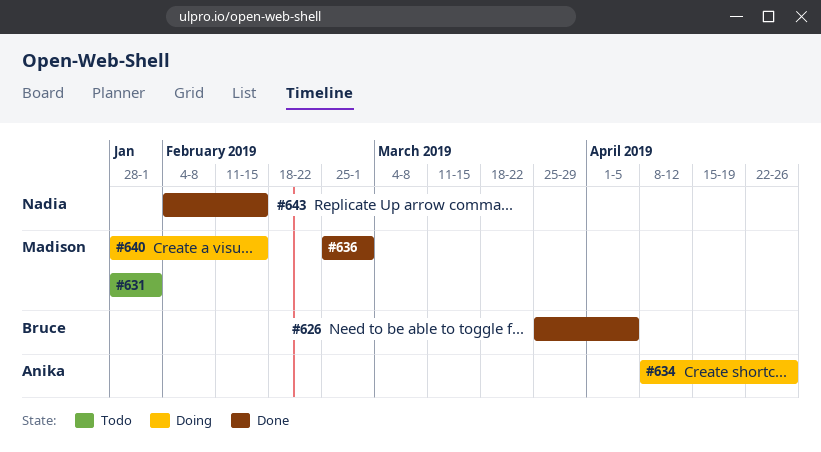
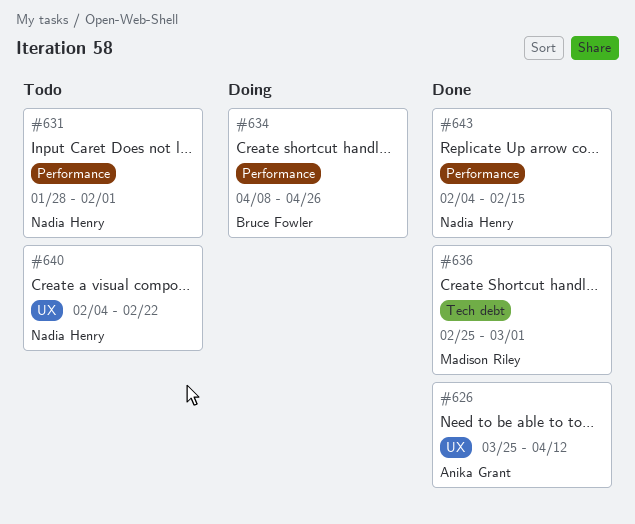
#626, owner: Bruce Fowler -> Anika Grant
#626, due: Apr 5 -> Apr 12
#631, owner: Madison Riley -> Nadia Henry
#634, owner: Anika Grant -> Bruce Fowler
#640, status: Doing -> Todo
#640, owner: Madison Riley -> Nadia Henry
#640, start: Jan 28 -> Feb 4
#640, due: Feb 15 -> Feb 22

